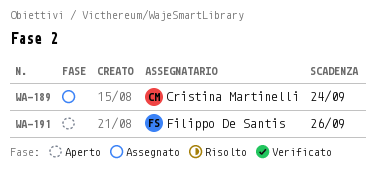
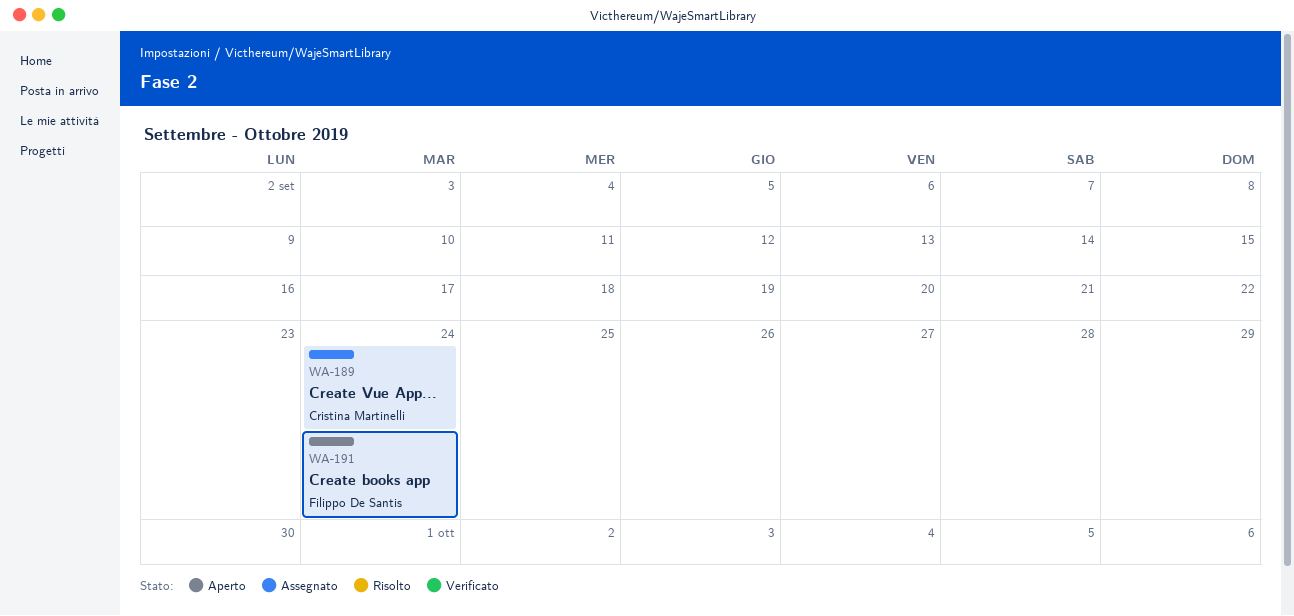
WA-191, due: Sep 26 -> Sep 24

